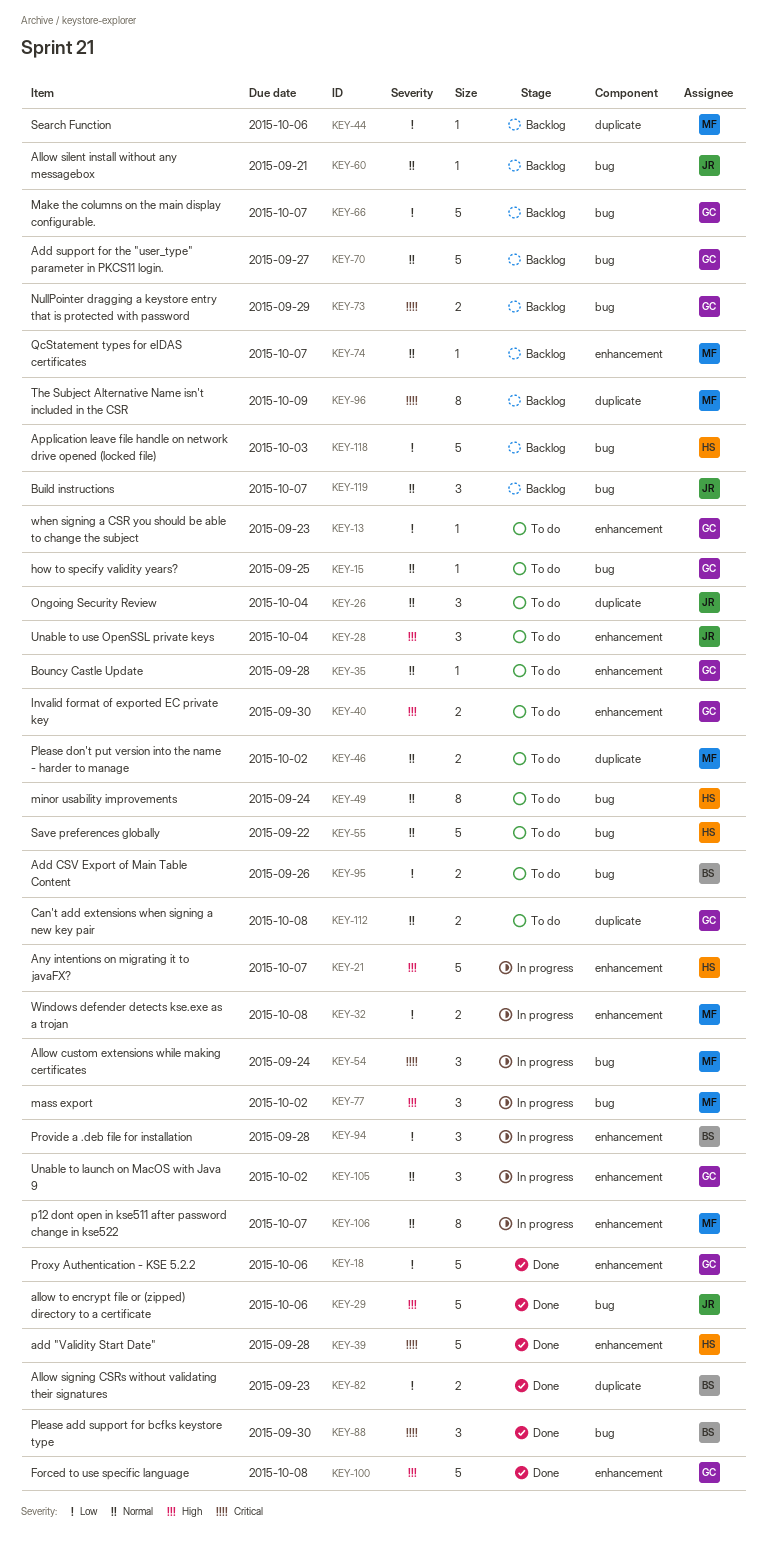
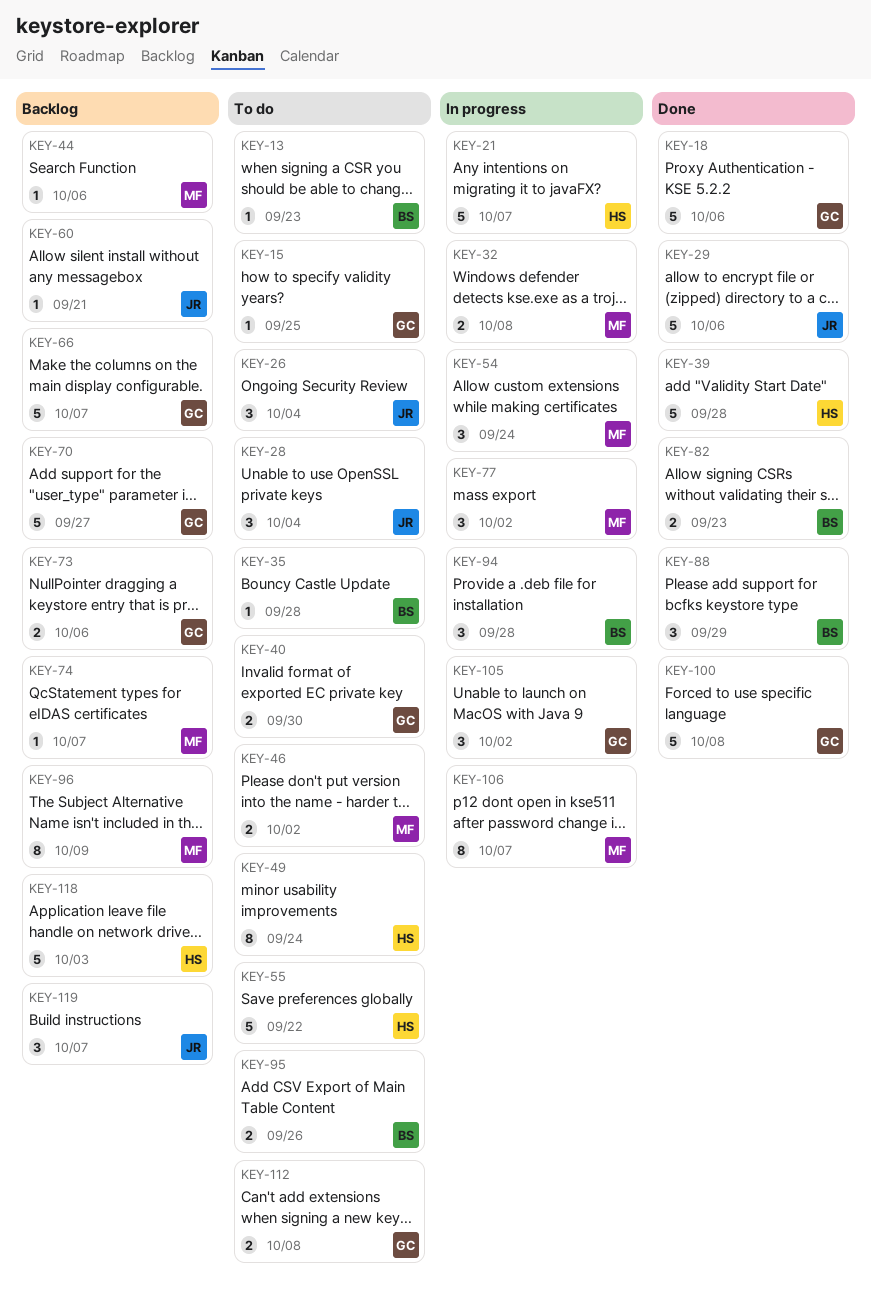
KEY-13, owner: GC -> BS
KEY-35, owner: GC -> BS
KEY-73, due: Sep 29 -> Oct 6
KEY-88, due: Sep 30 -> Sep 29

